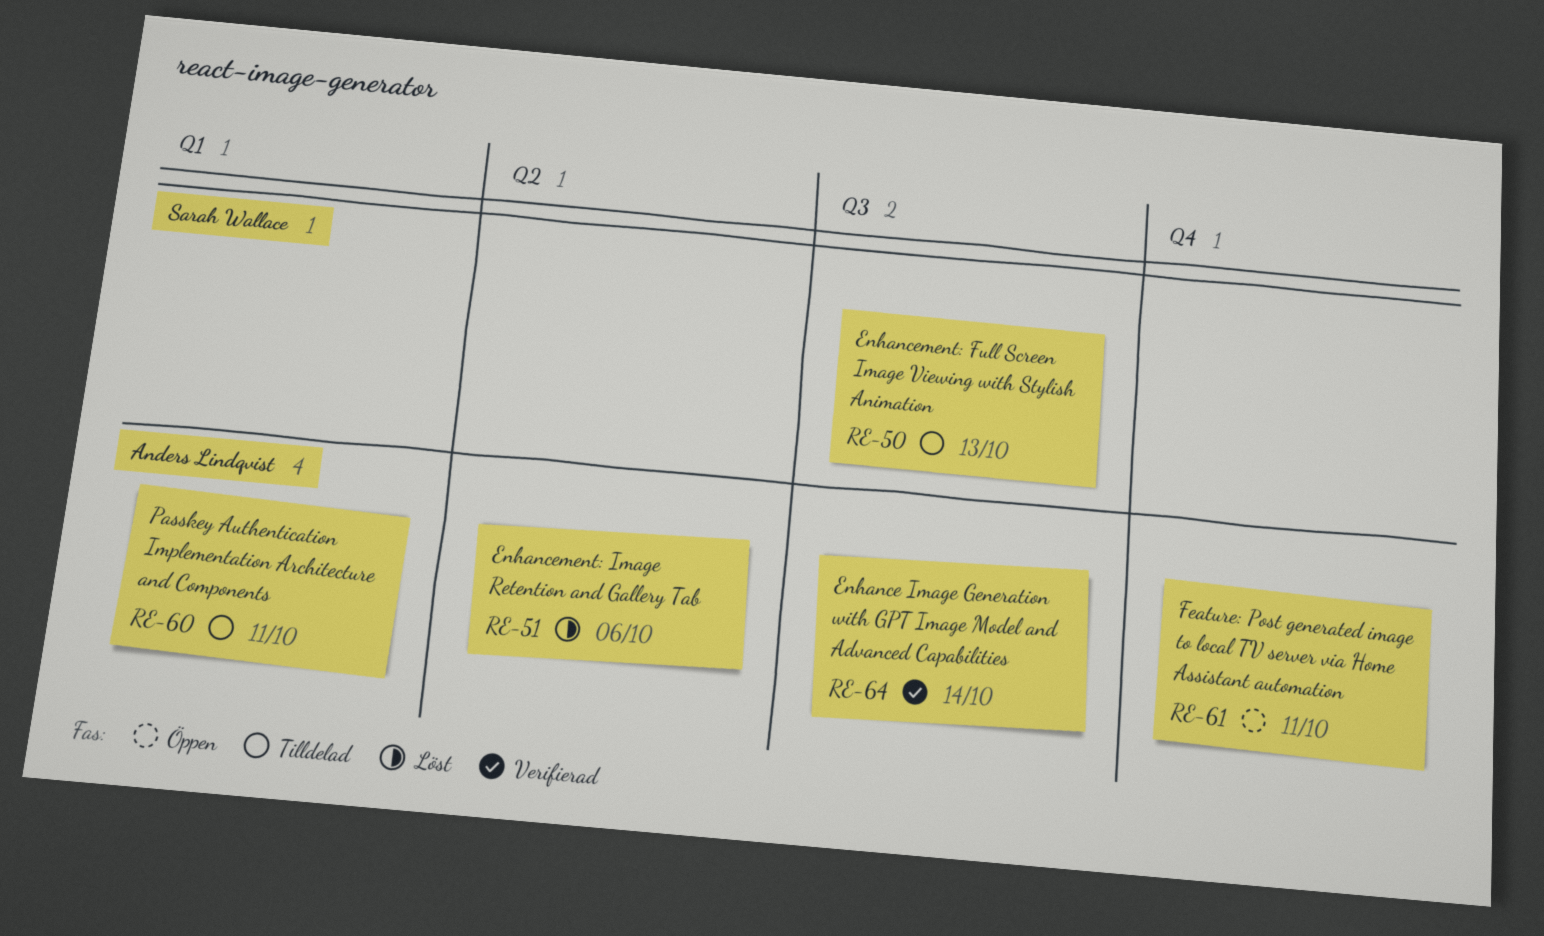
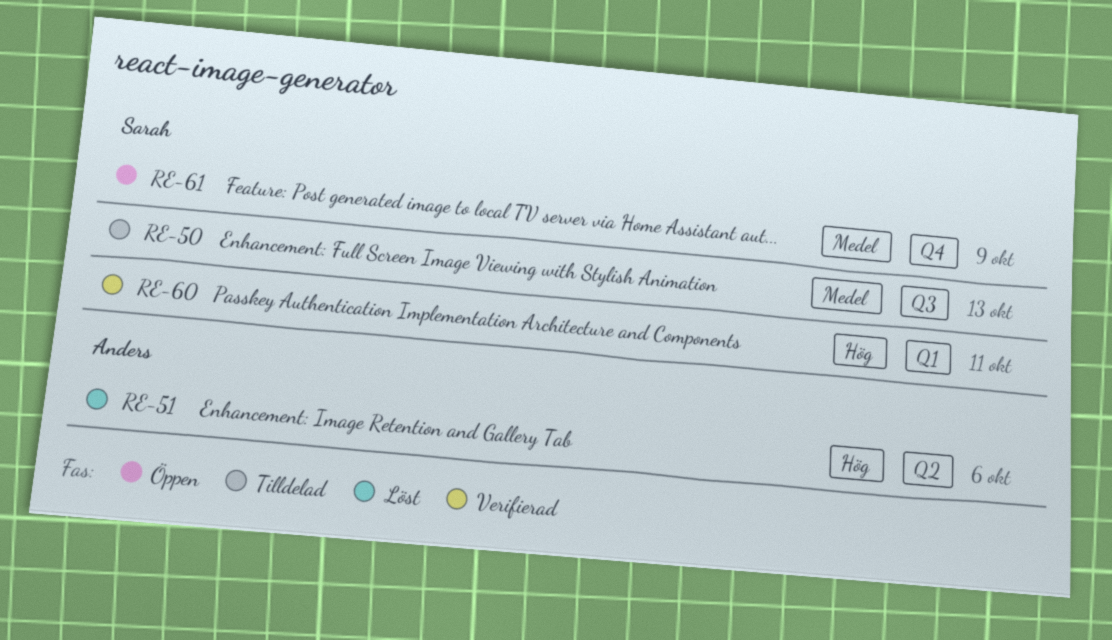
RE-60, status: Tilldelad -> Verifierad
RE-60, owner: Anders Lindqvist -> Sarah Wallace
RE-61, owner: Anders Lindqvist -> Sarah Wallace
RE-61, due: Oct 11 -> Oct 9
RE-64: present -> none

